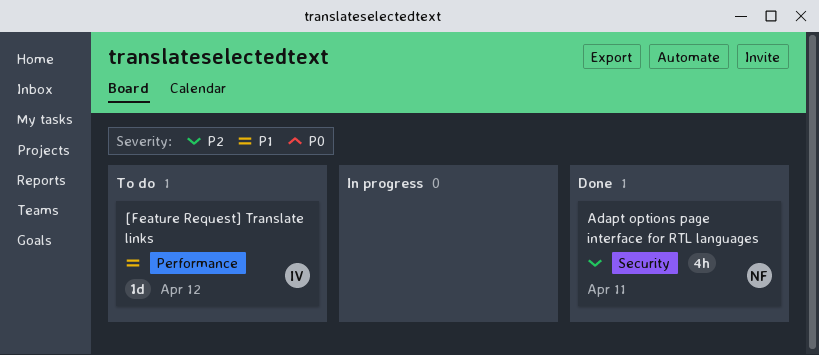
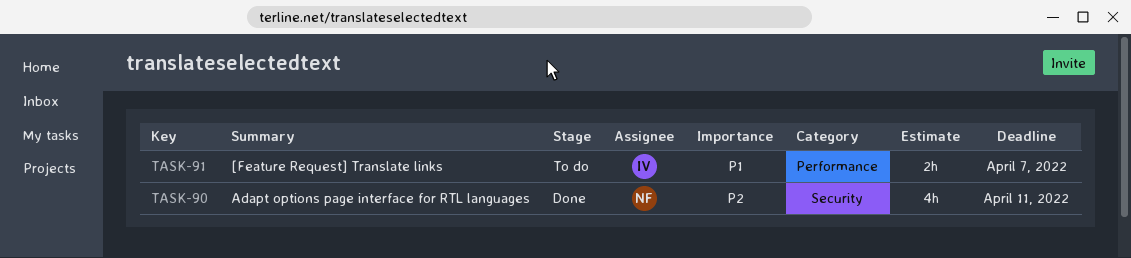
[Feature Request] Translate links, estimate: 1d -> 2h
[Feature Request] Translate links, due: Apr 12 -> Apr 7

